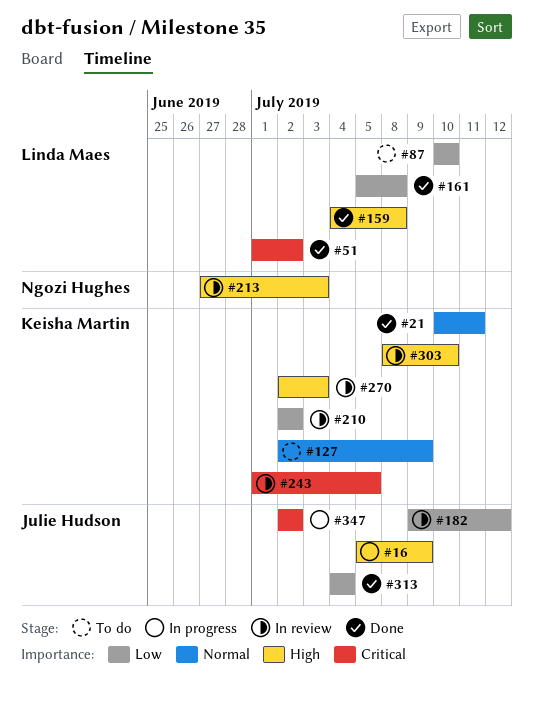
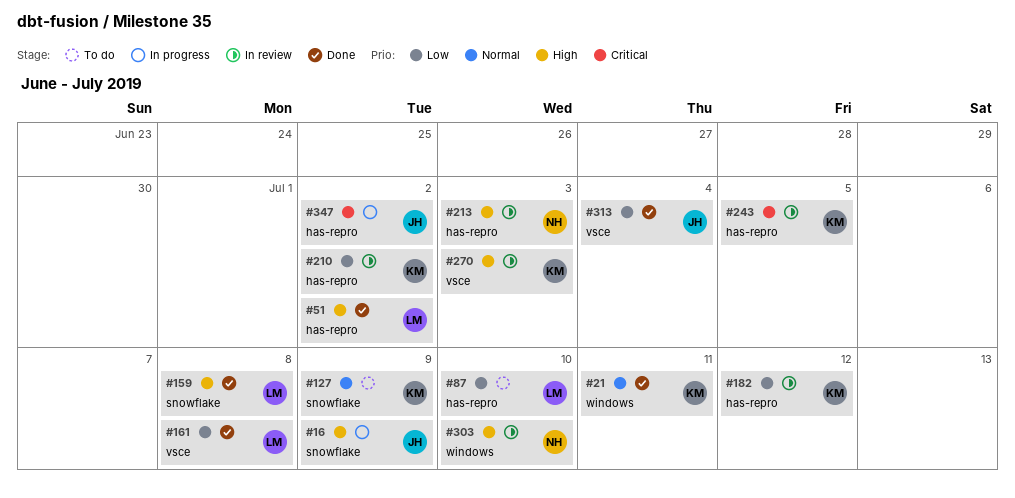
#51, priority: Critical -> High
#182, owner: Julie Hudson -> Keisha Martin
#303, owner: Keisha Martin -> Ngozi Hughes

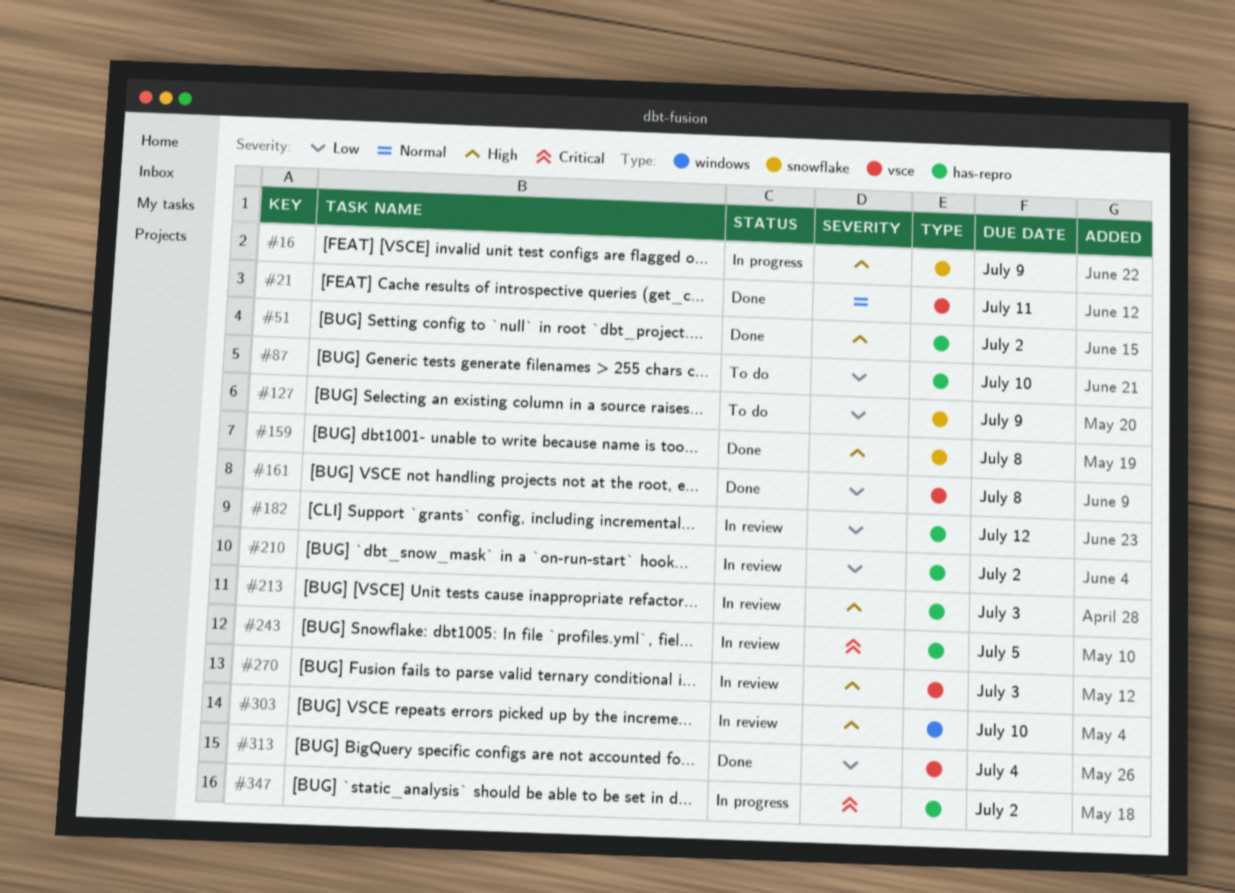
#21, label: windows -> vsce
#127, priority: Normal -> Low

